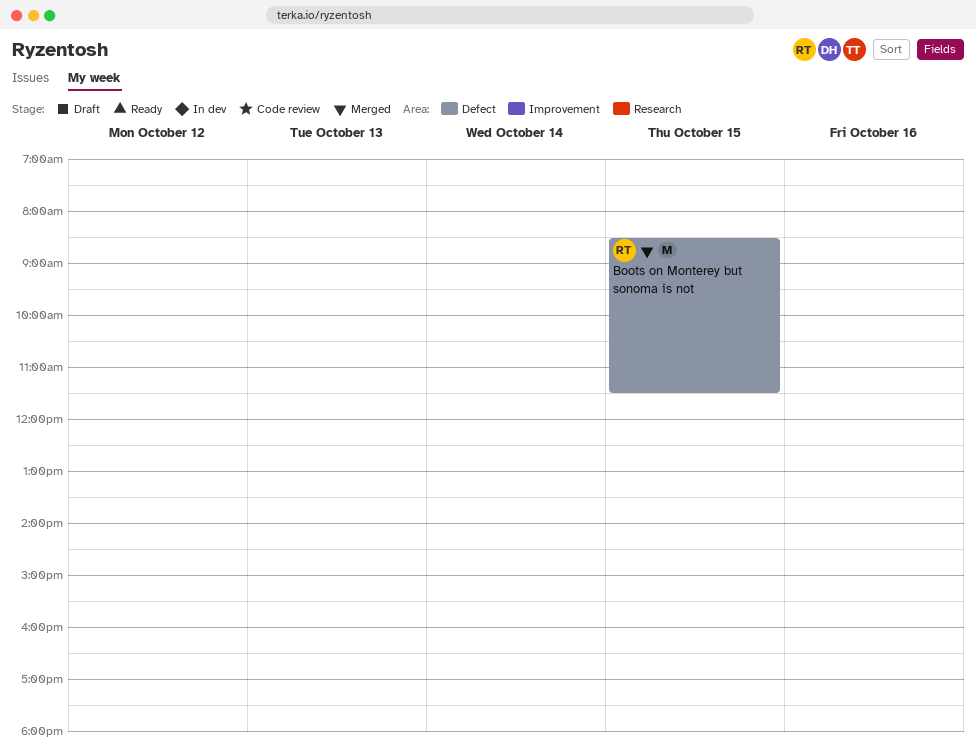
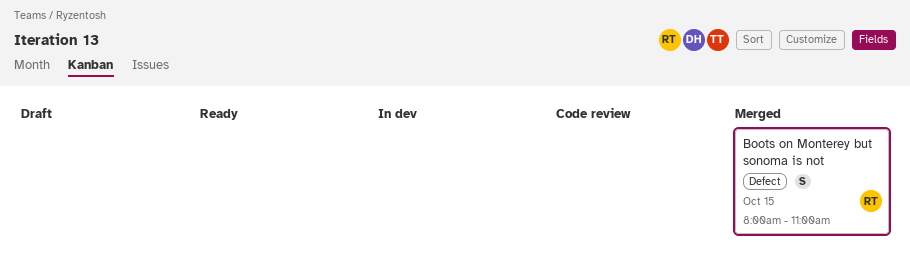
Boots on Monterey but sonoma is not, estimate: M -> S
Boots on Monterey but sonoma is not, begins: 08:30 -> 08:00
Boots on Monterey but sonoma is not, ends: 11:30 -> 11:00

